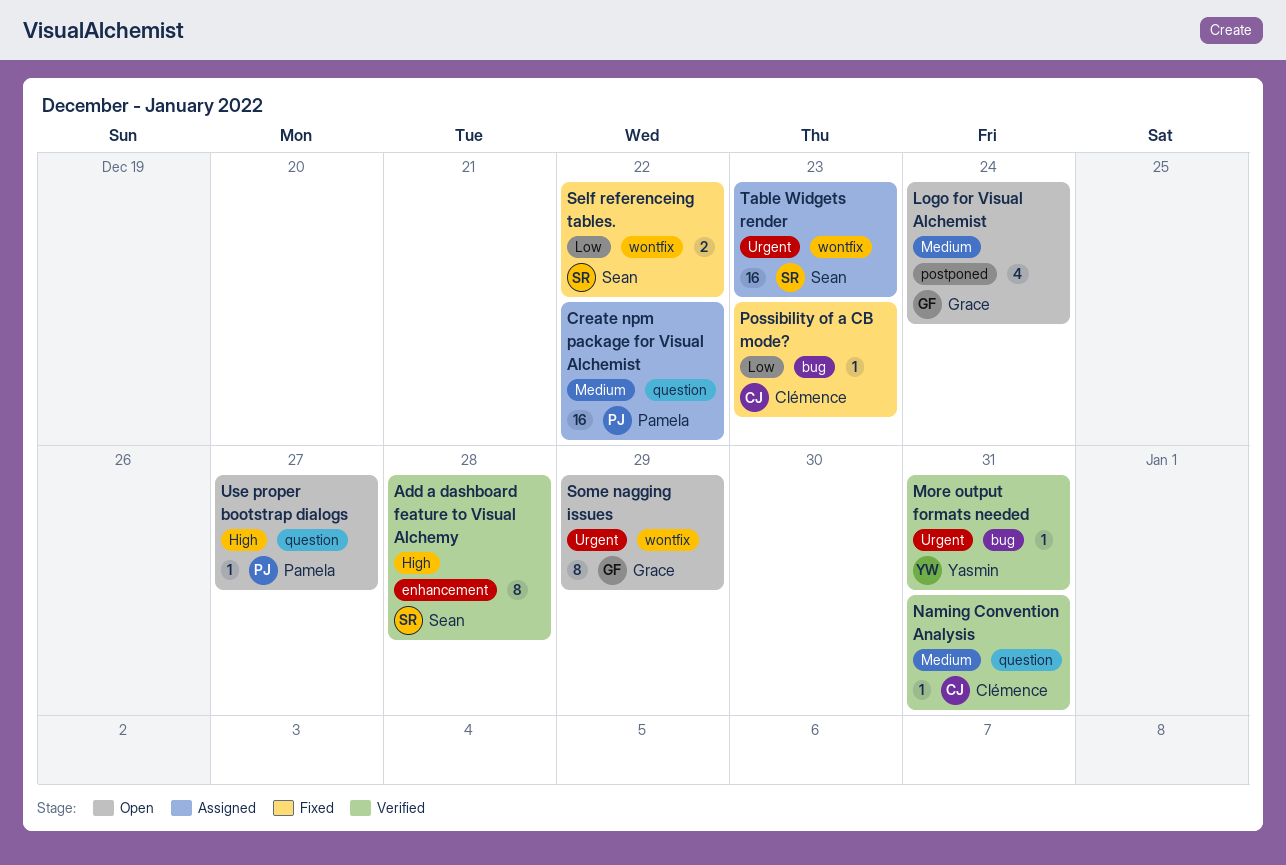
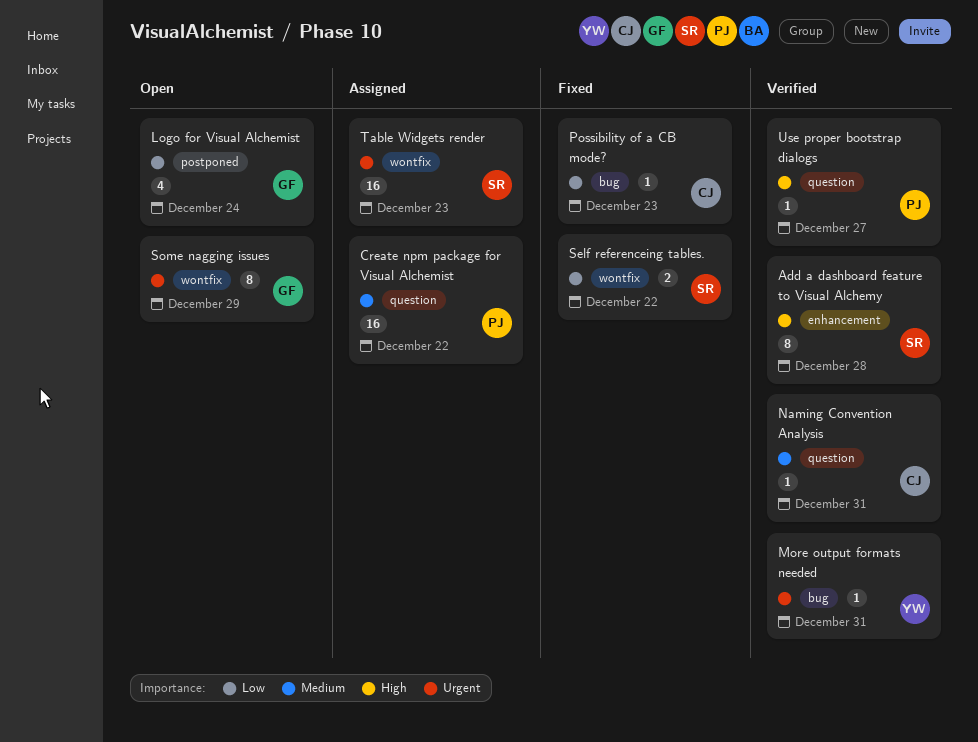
Logo for Visual Alchemist, priority: Medium -> Low
Use proper bootstrap dialogs, status: Open -> Verified

